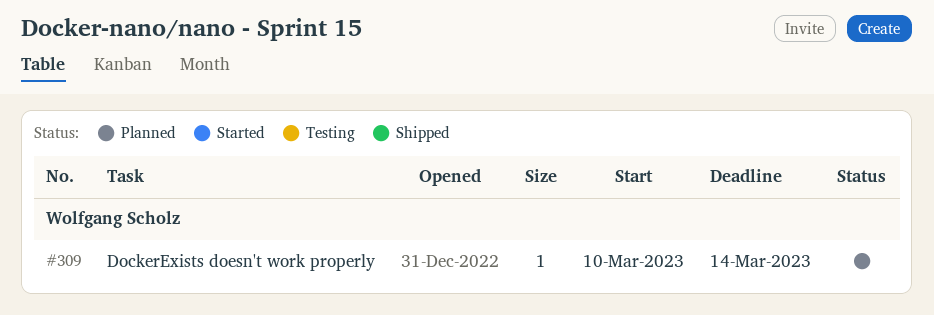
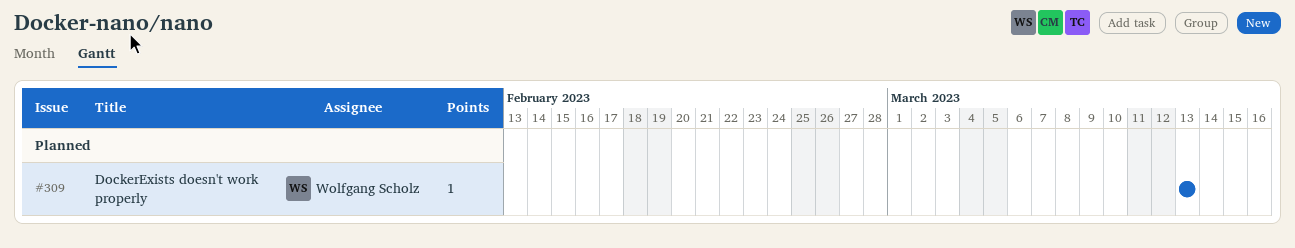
#309, start: Mar 10 -> Mar 13
#309, due: Mar 14 -> Mar 13

